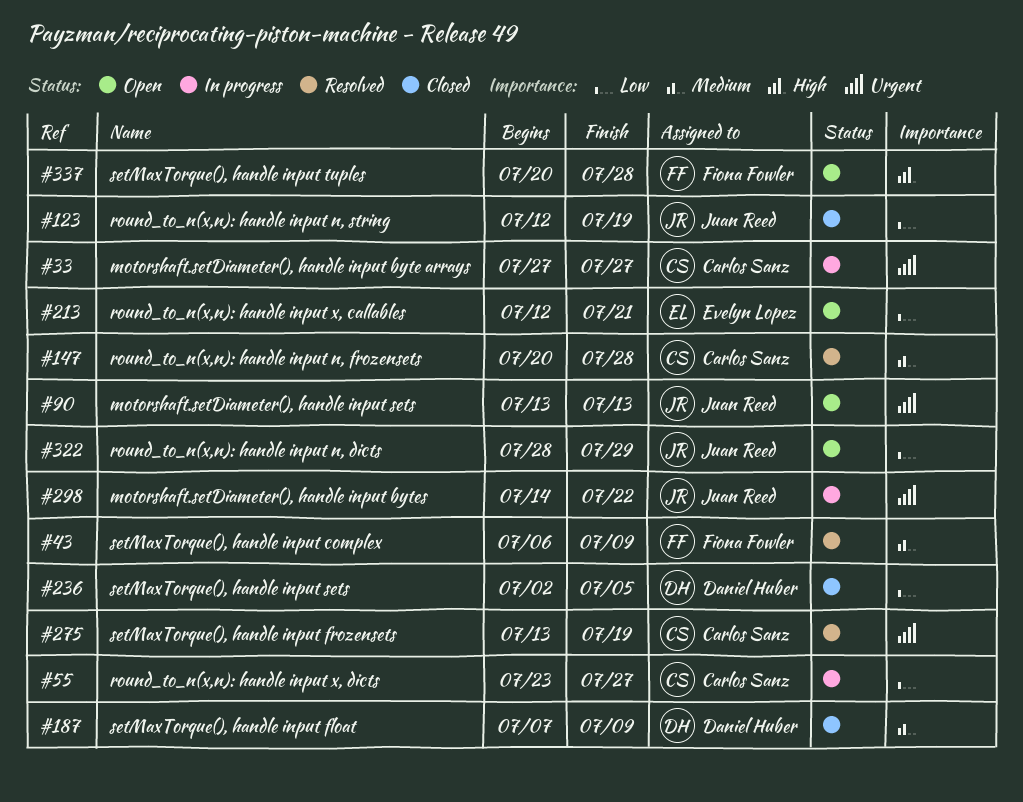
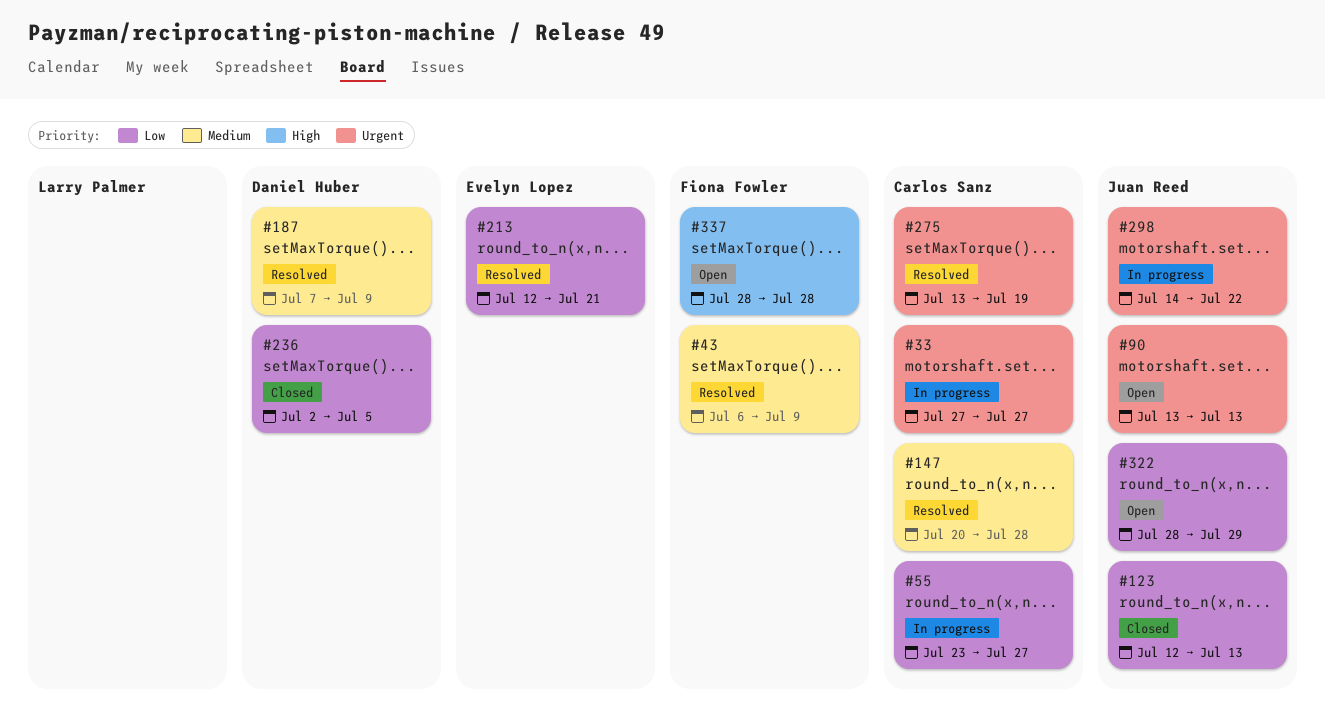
#123, due: Jul 19 -> Jul 13
#187, status: Closed -> Resolved
#213, status: Open -> Resolved
#337, start: Jul 20 -> Jul 28

